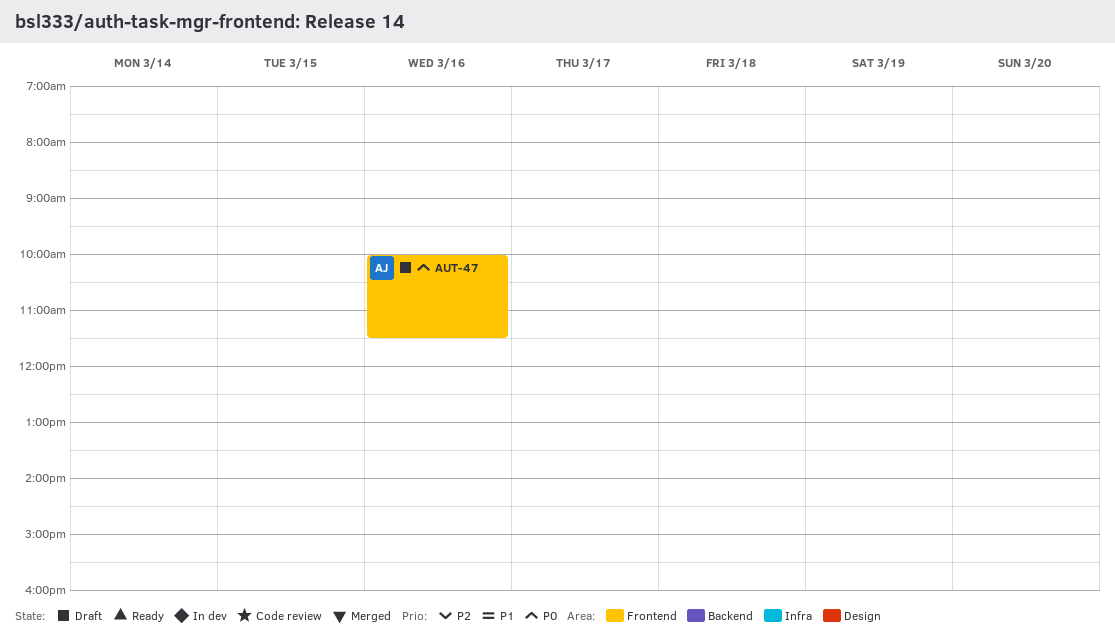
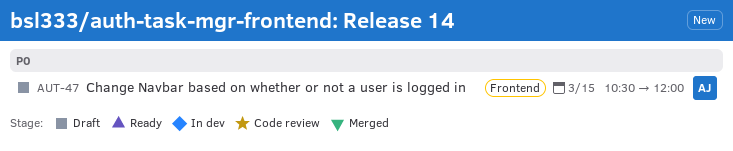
AUT-47, day: Mar 16 -> Mar 15
AUT-47, begins: 10:00 -> 10:30
AUT-47, ends: 11:30 -> 12:00

